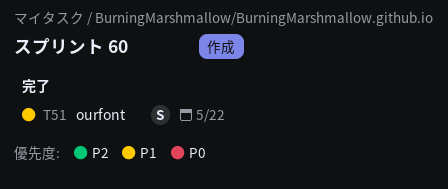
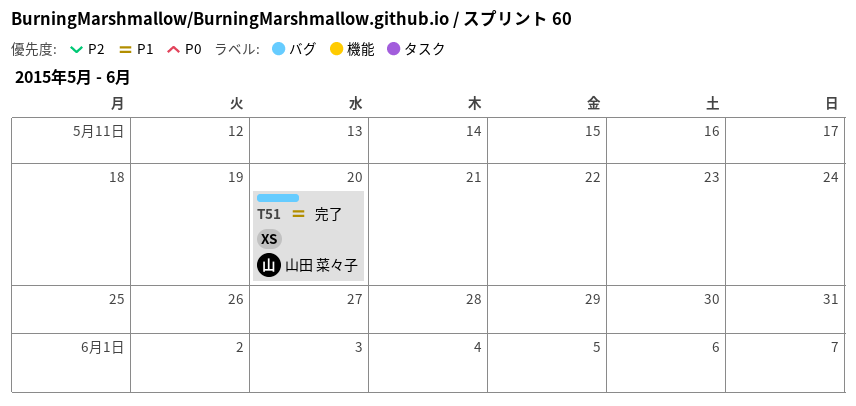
T51, estimate: S -> XS
T51, due: May 22 -> May 20

